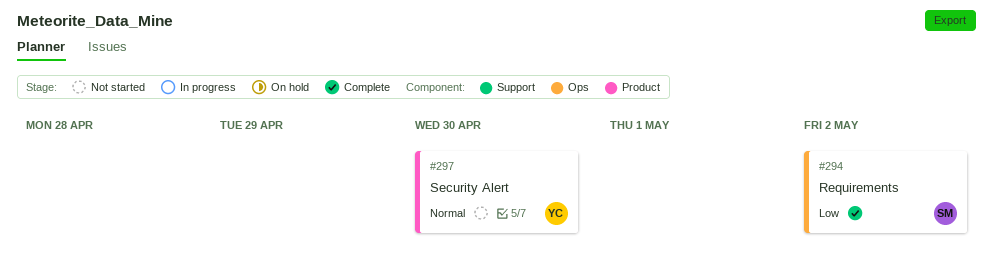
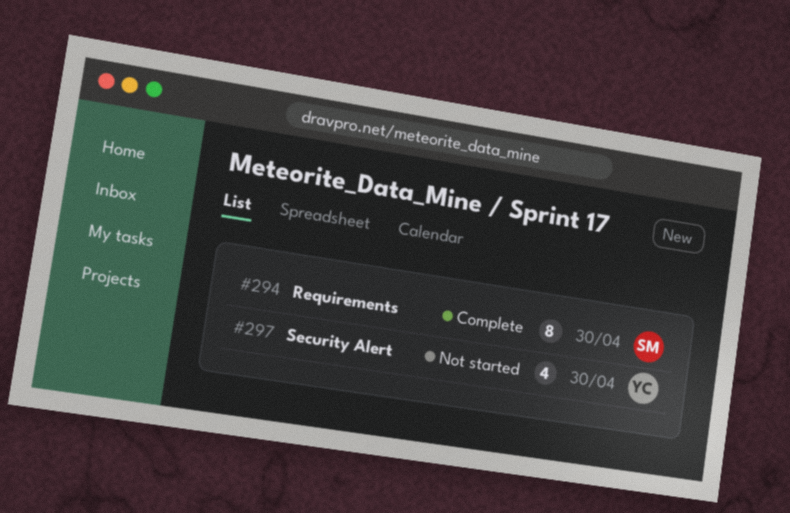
#294, due: May 2 -> Apr 30

